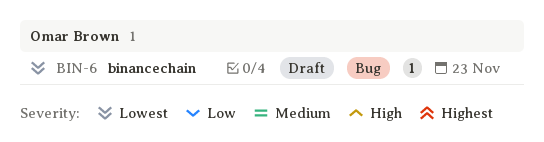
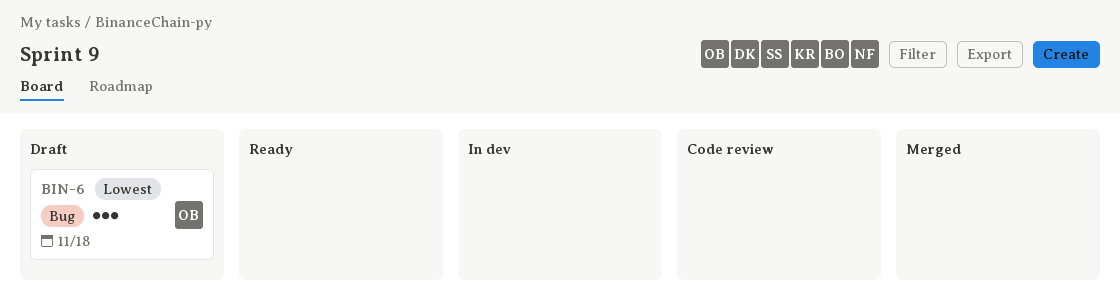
BIN-6, estimate: 1 -> 3
BIN-6, due: Nov 23 -> Nov 18

